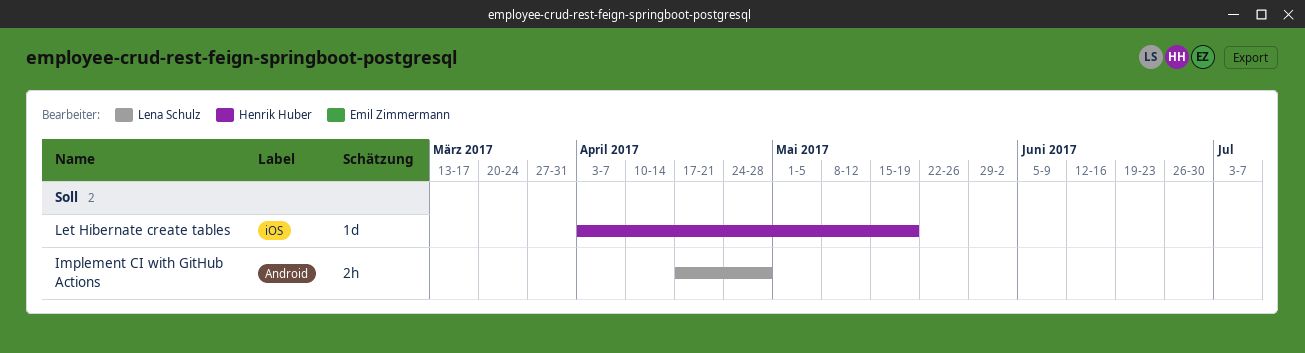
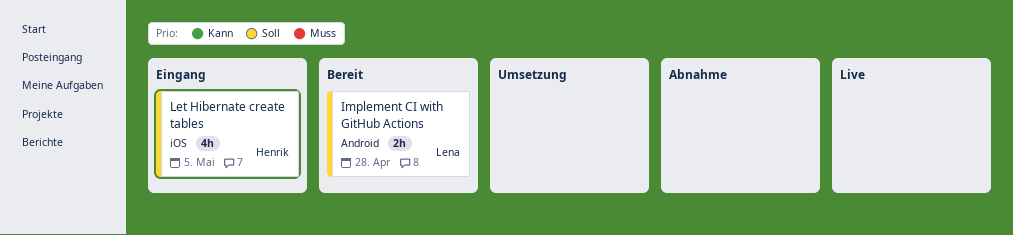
Let Hibernate create tables, estimate: 1d -> 4h
Let Hibernate create tables, due: May 19 -> May 5

